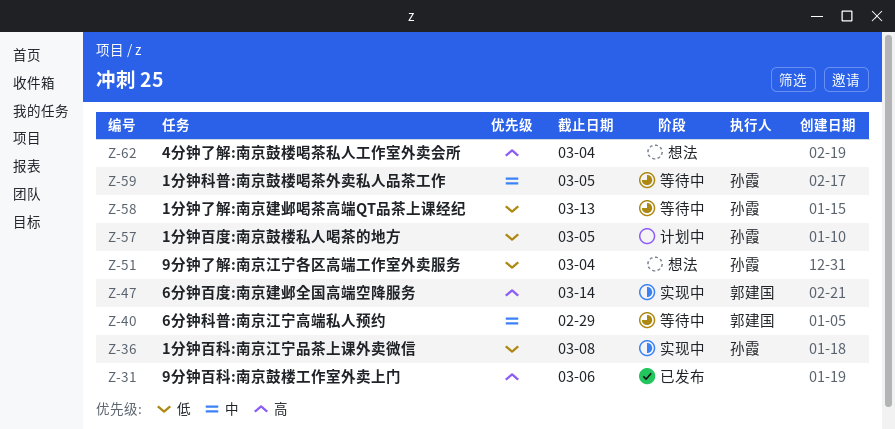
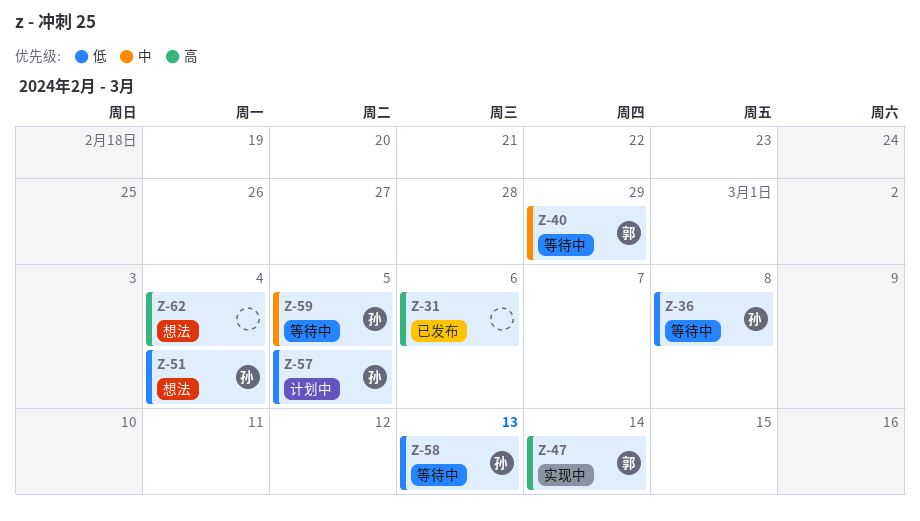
Z-36, status: 实现中 -> 等待中

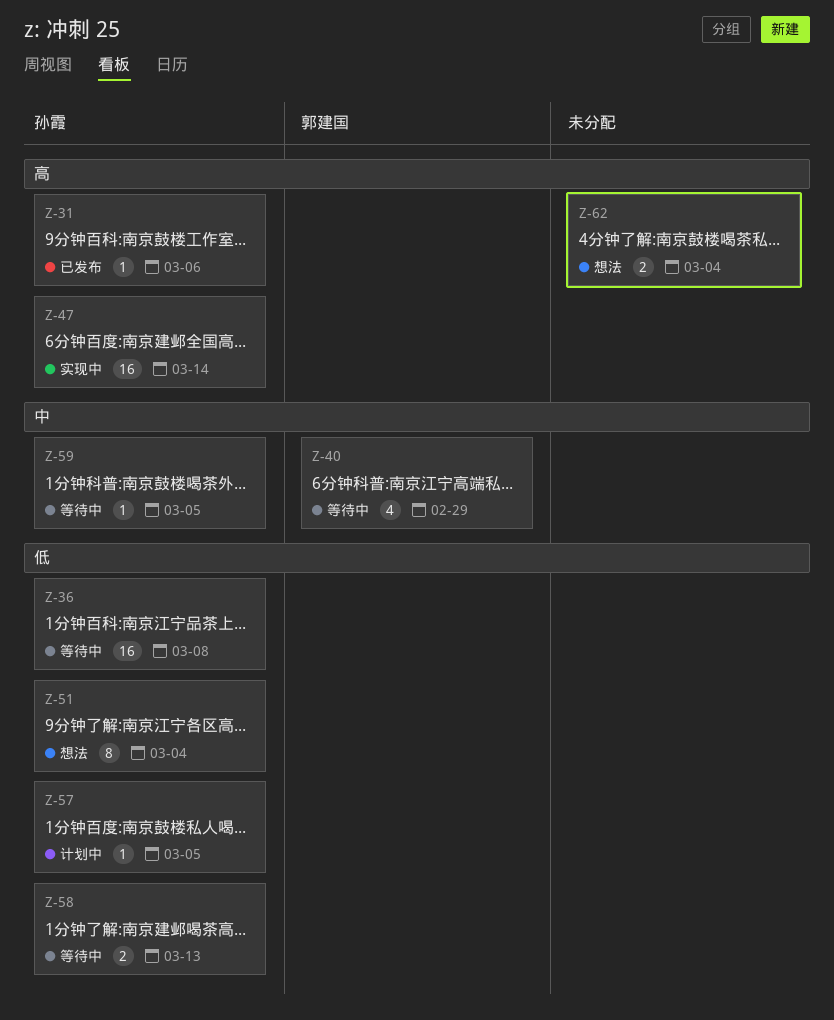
Z-31, owner: none -> 孙霞
Z-47, owner: 郭建国 -> 孙霞

